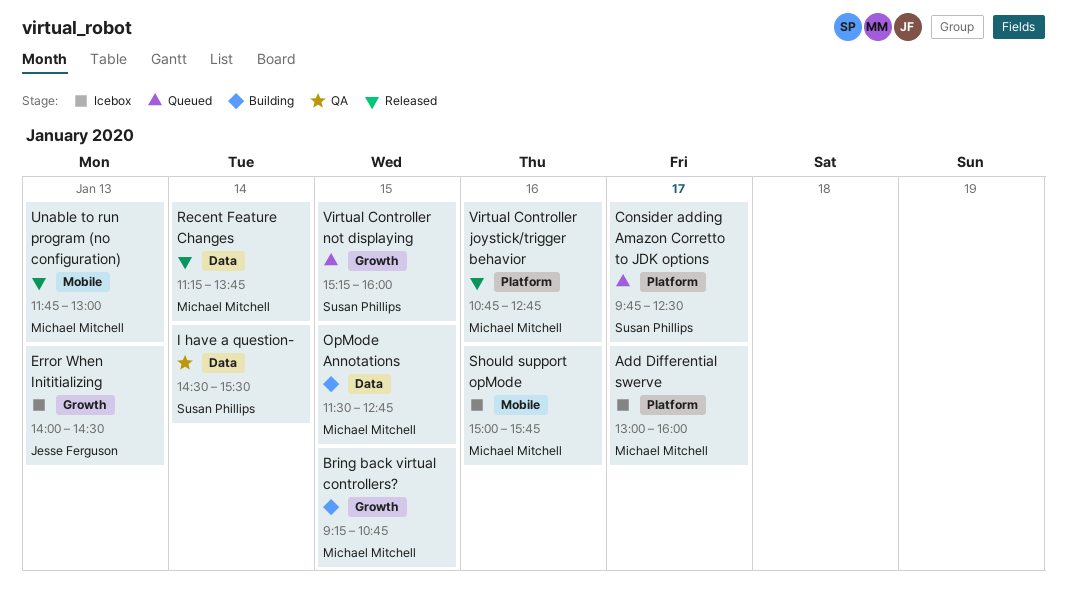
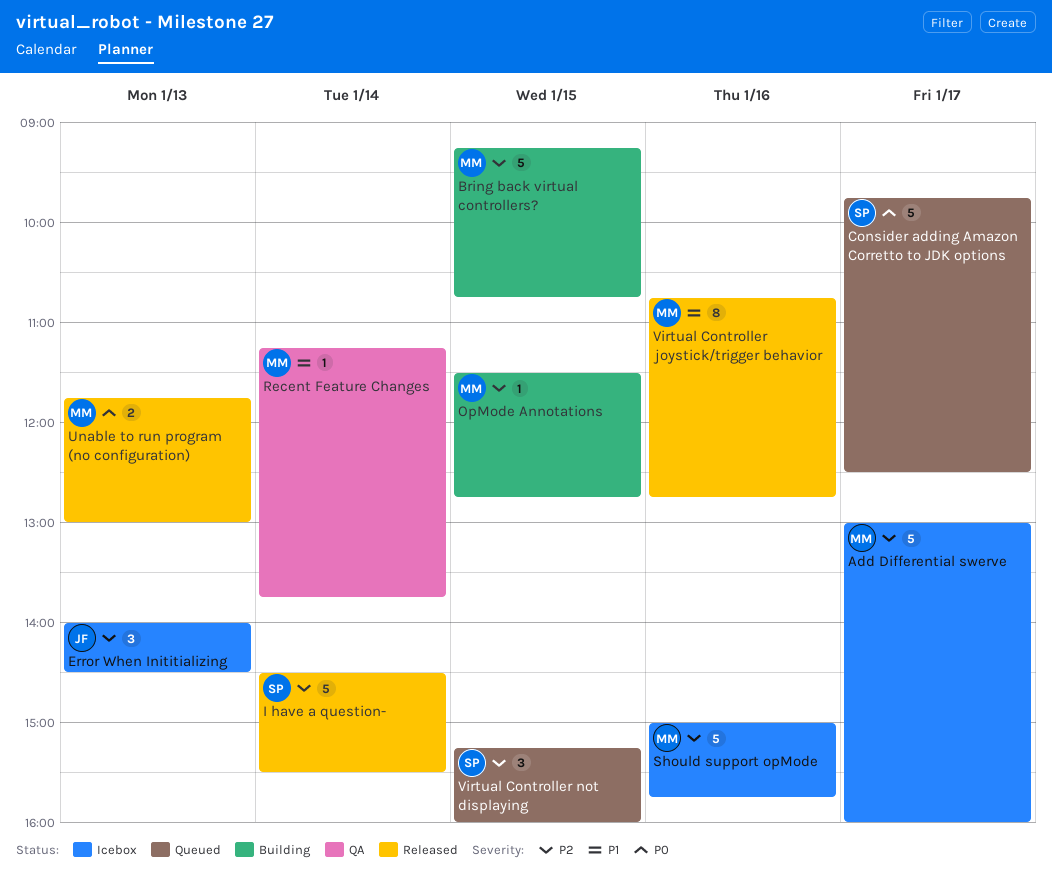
I have a question-, status: QA -> Released
Recent Feature Changes, status: Released -> QA

